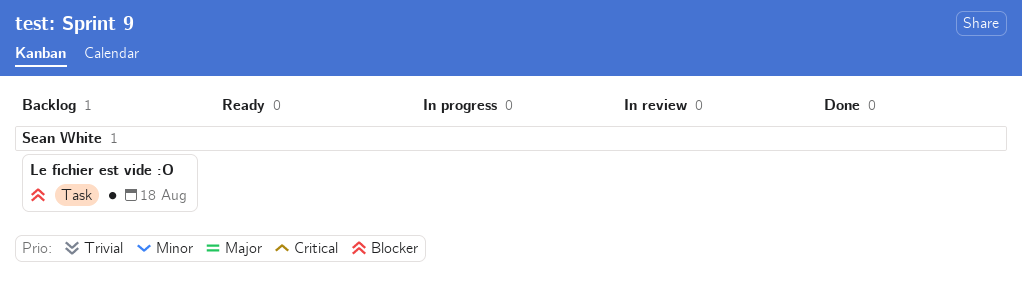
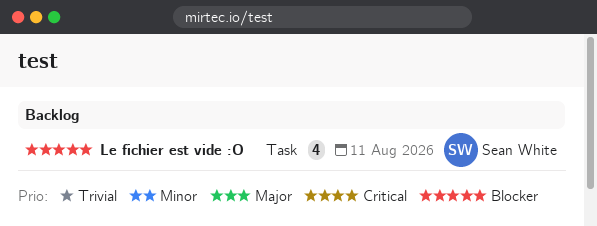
Le fichier est vide :O, estimate: 1 -> 4
Le fichier est vide :O, due: Aug 18 -> Aug 11

